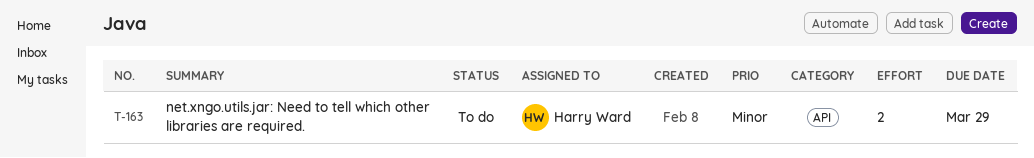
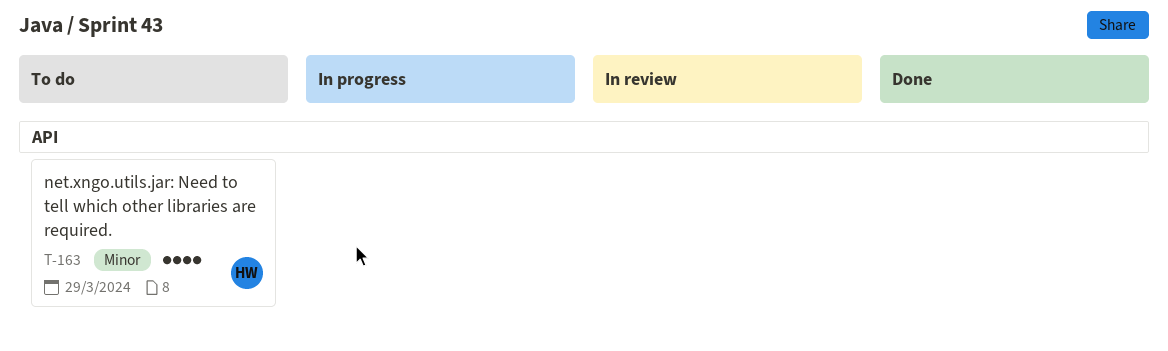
T-163, estimate: 2 -> 4

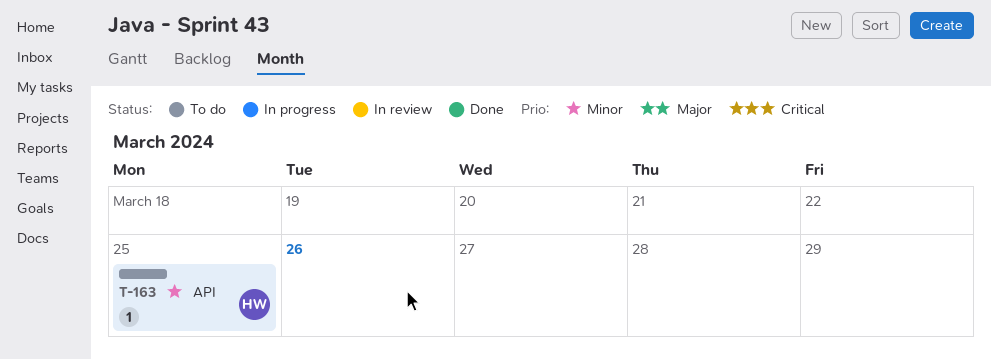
T-163, estimate: 4 -> 1
T-163, due: Mar 29 -> Mar 25

